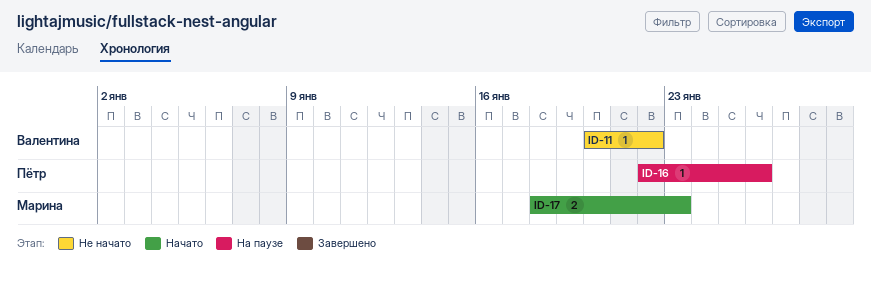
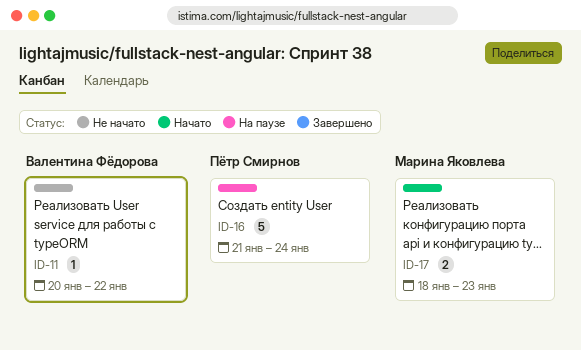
ID-16, estimate: 1 -> 5
ID-16, start: Jan 22 -> Jan 21
ID-16, due: Jan 26 -> Jan 24

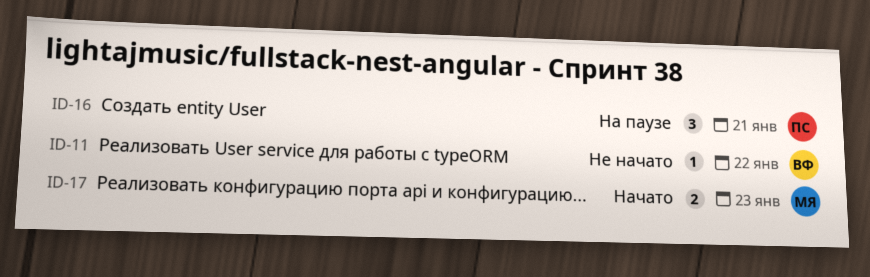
ID-16, estimate: 5 -> 3
ID-16, due: Jan 24 -> Jan 21

